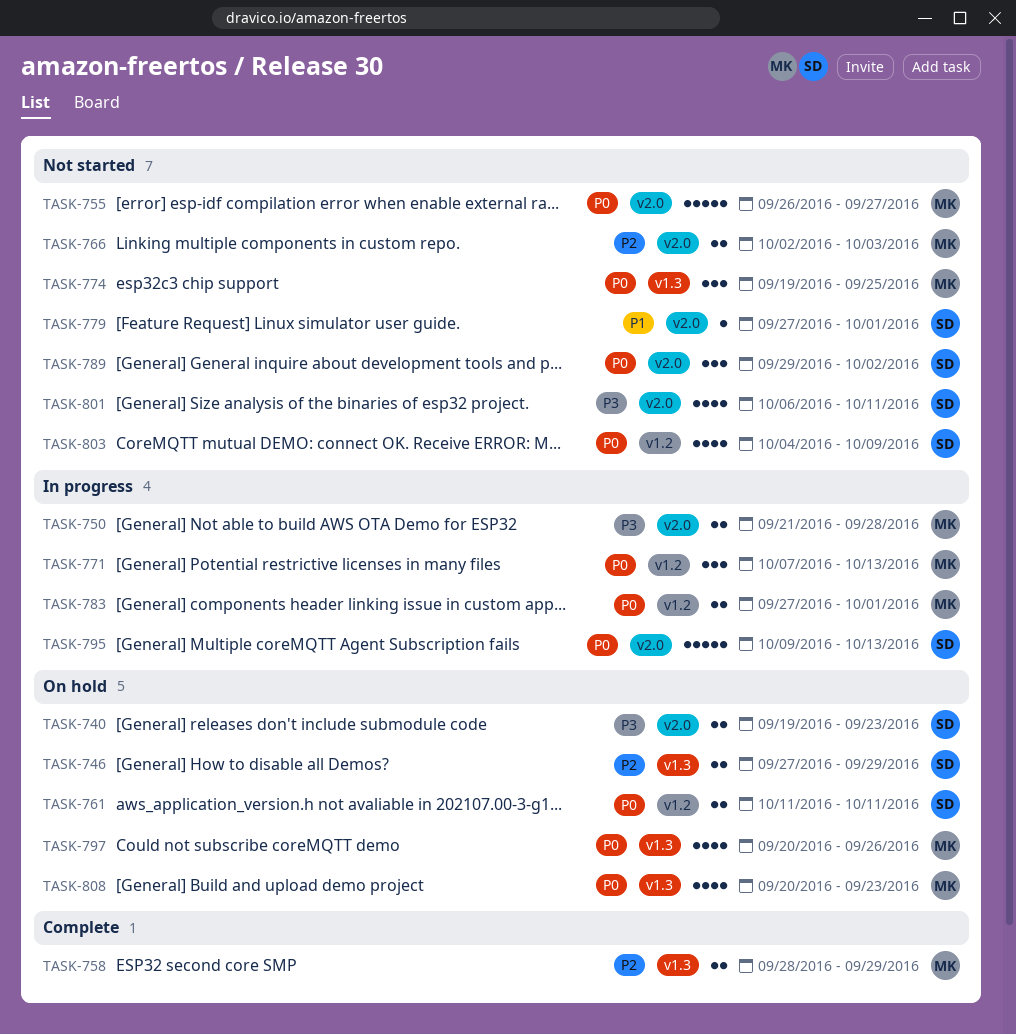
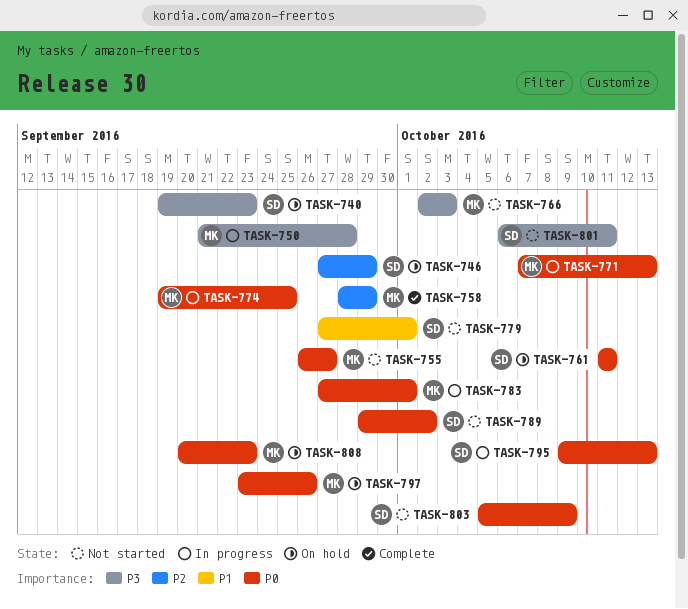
TASK-766, priority: P2 -> P3
TASK-774, status: Not started -> In progress
TASK-797, start: Sep 20 -> Sep 23
TASK-803, start: Oct 4 -> Oct 5

